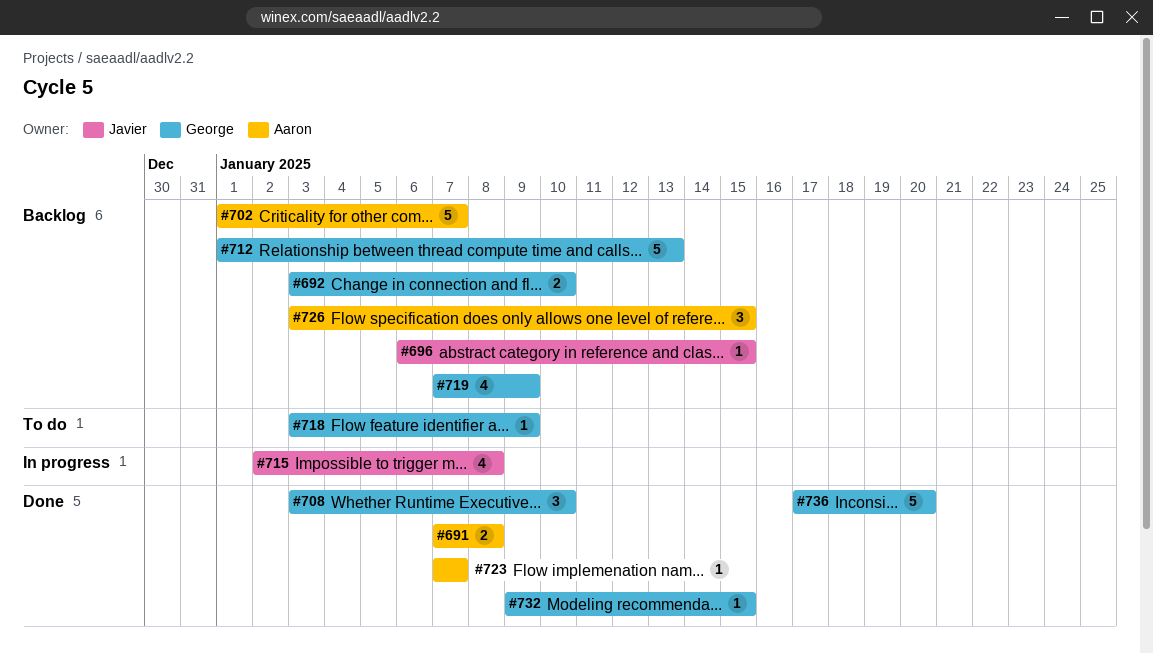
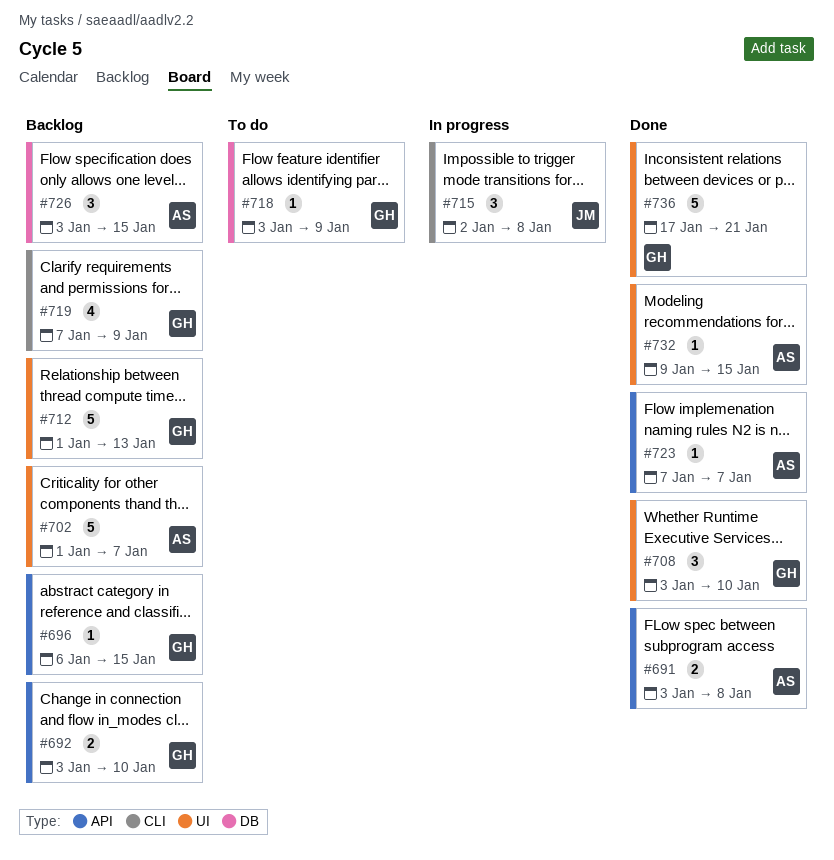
#691, start: Jan 7 -> Jan 3
#696, owner: Javier -> George
#715, estimate: 4 -> 3
#732, owner: George -> Aaron
#736, due: Jan 20 -> Jan 21

